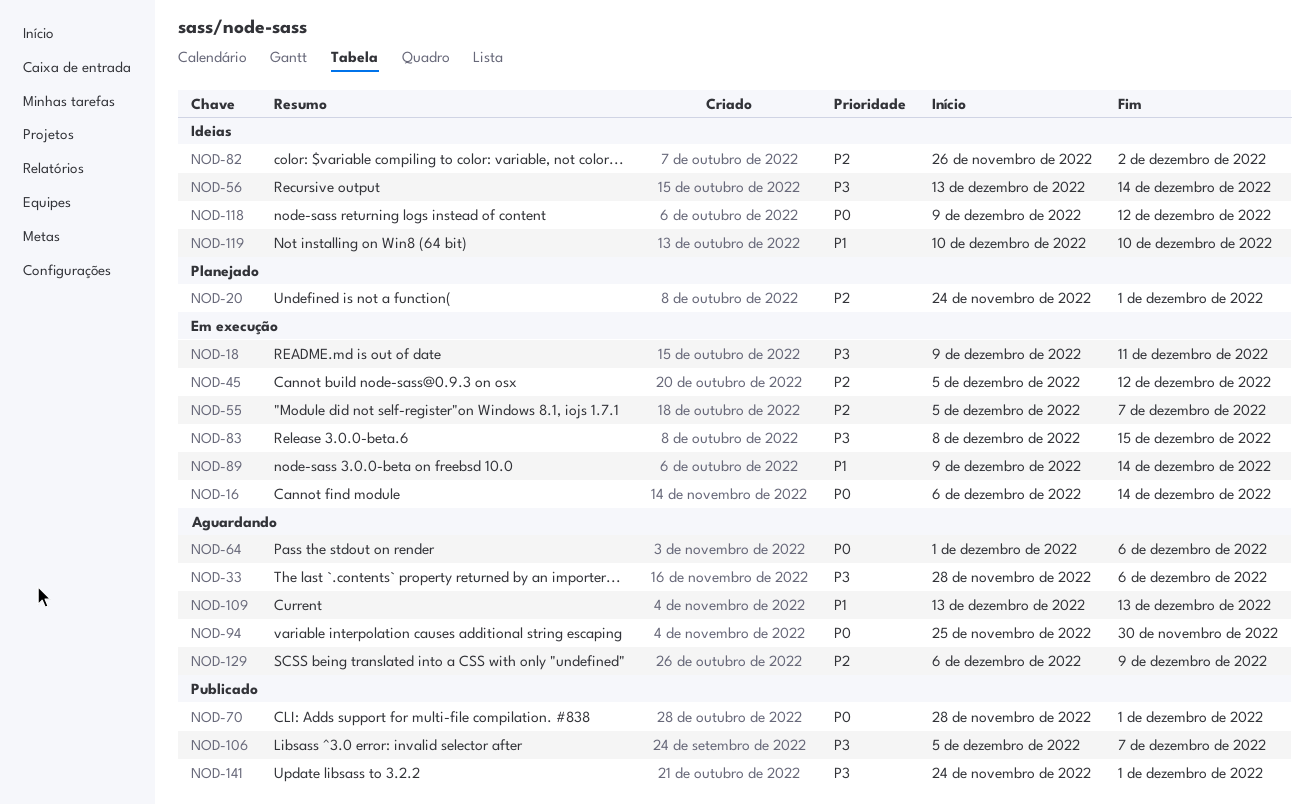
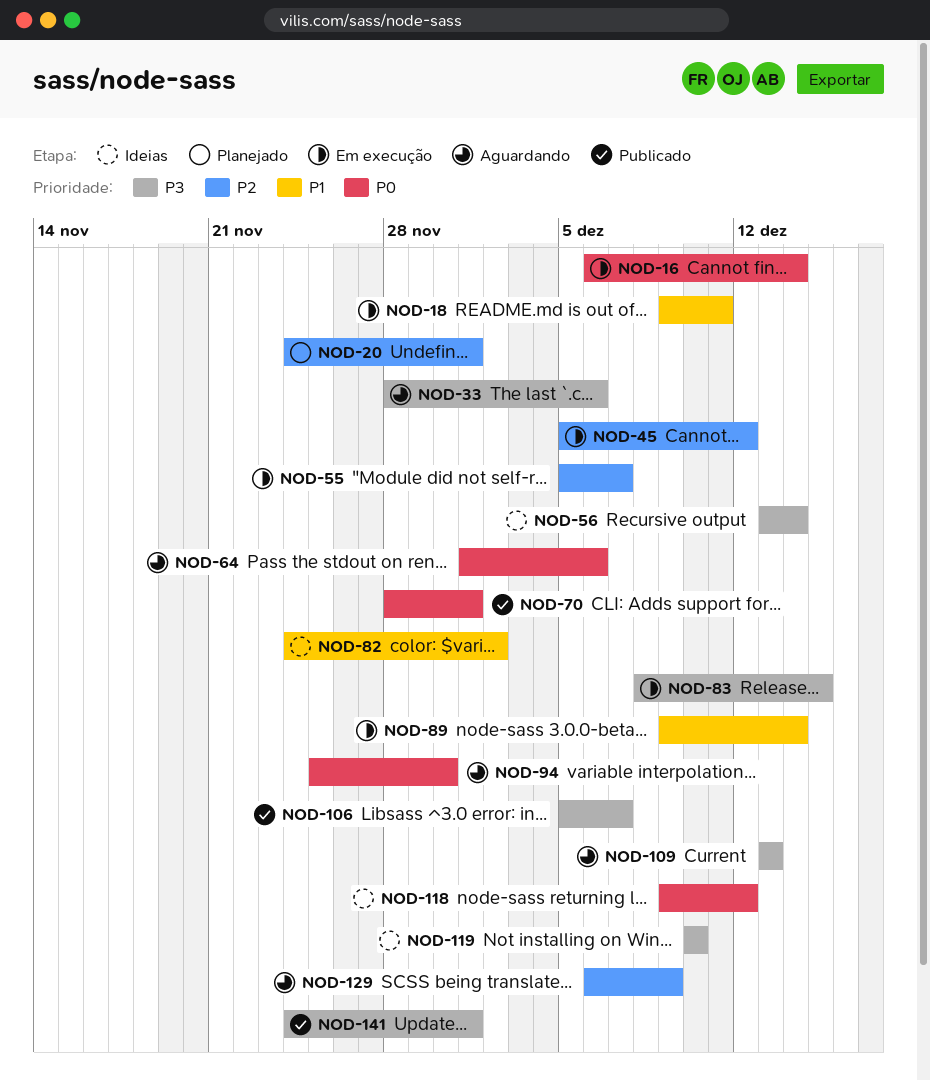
NOD-18, priority: P3 -> P1
NOD-82, priority: P2 -> P1
NOD-82, start: Nov 26 -> Nov 24
NOD-109, priority: P1 -> P3
NOD-119, priority: P1 -> P3

